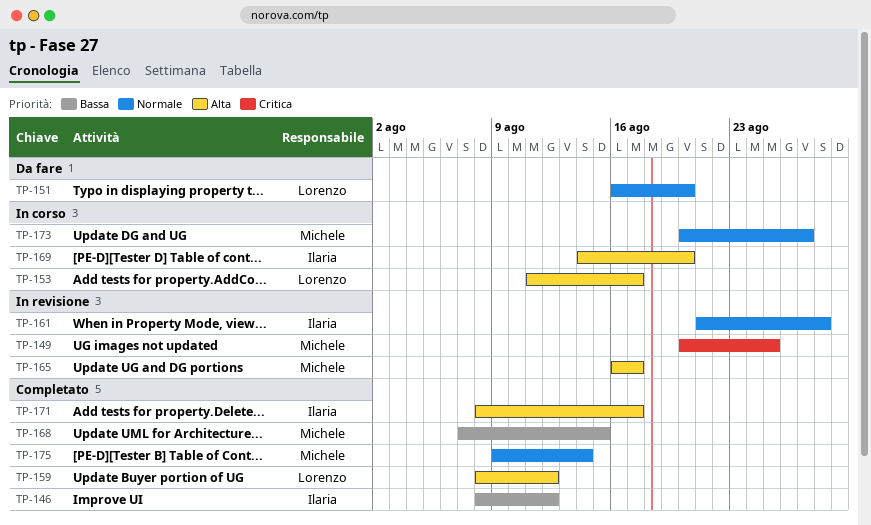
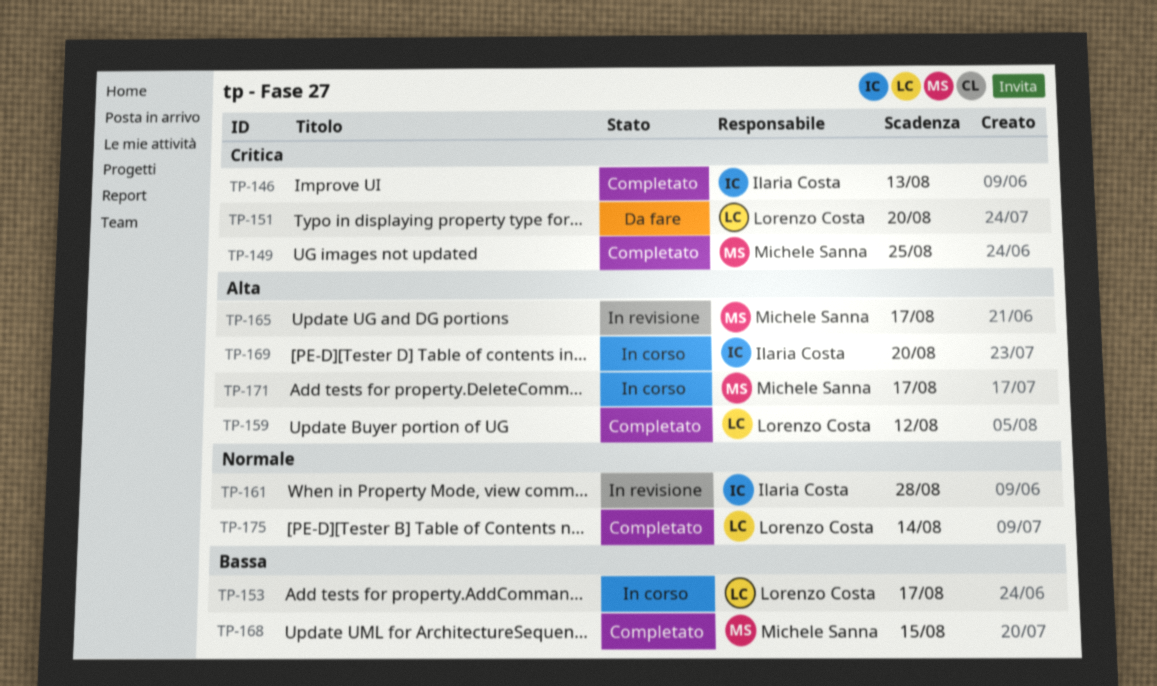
TP-146, priority: Bassa -> Critica
TP-146, due: Aug 12 -> Aug 13
TP-149, status: In revisione -> Completato
TP-151, priority: Normale -> Critica
TP-153, priority: Alta -> Bassa
TP-171, status: Completato -> In corso
TP-171, owner: Ilaria Costa -> Michele Sanna
TP-173: present -> none
TP-175, owner: Michele Sanna -> Lorenzo Costa

